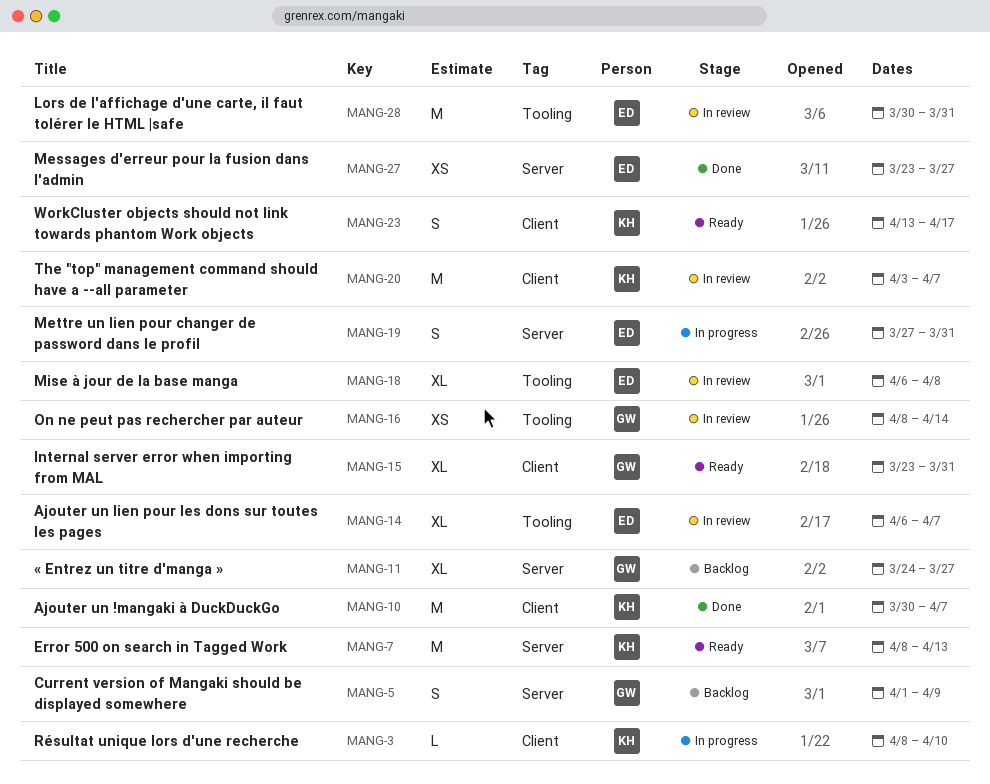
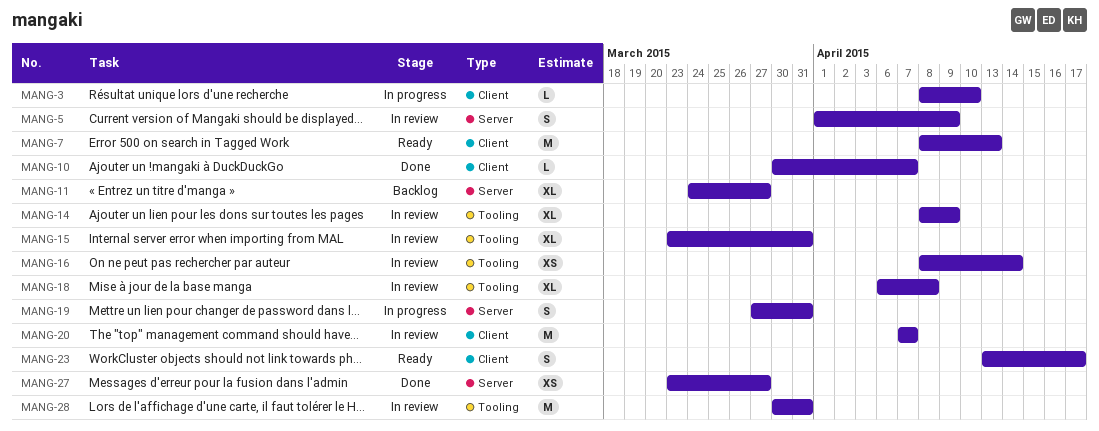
MANG-5, status: Backlog -> In review
MANG-7, label: Server -> Client
MANG-10, estimate: M -> L
MANG-14, start: Apr 6 -> Apr 8
MANG-14, due: Apr 7 -> Apr 9
MANG-15, status: Ready -> In review
MANG-15, label: Client -> Tooling
MANG-20, start: Apr 3 -> Apr 7

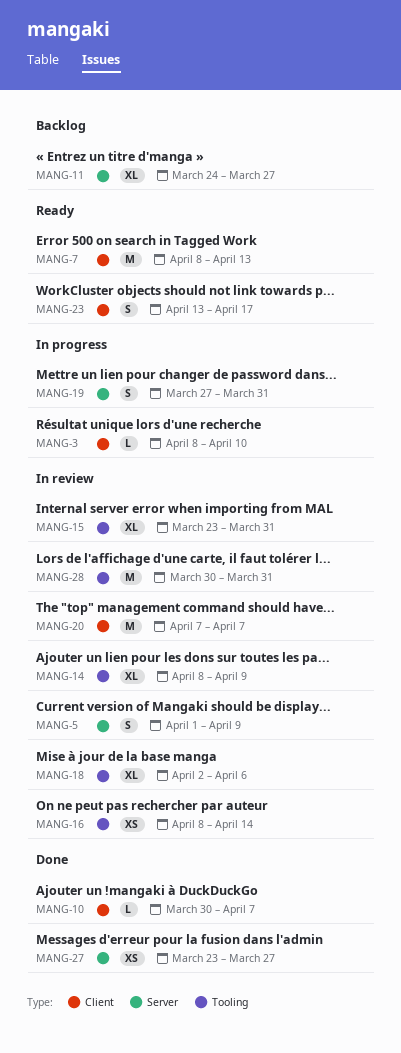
MANG-18, start: Apr 6 -> Apr 2
MANG-18, due: Apr 8 -> Apr 6

